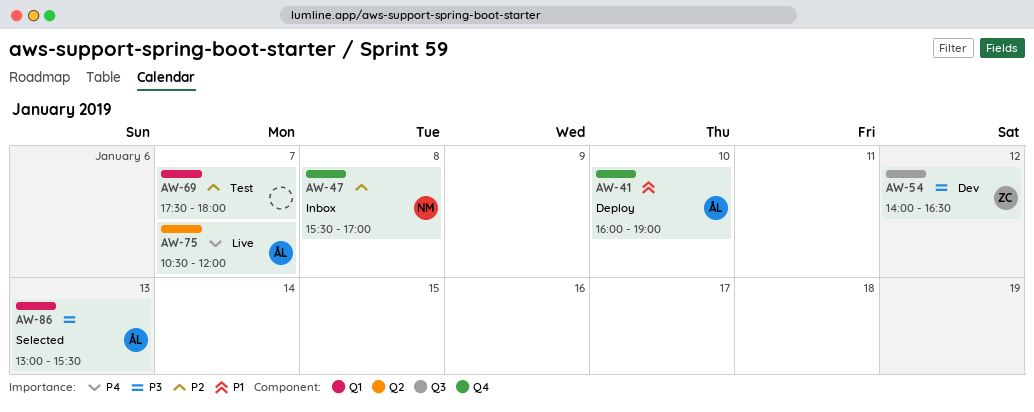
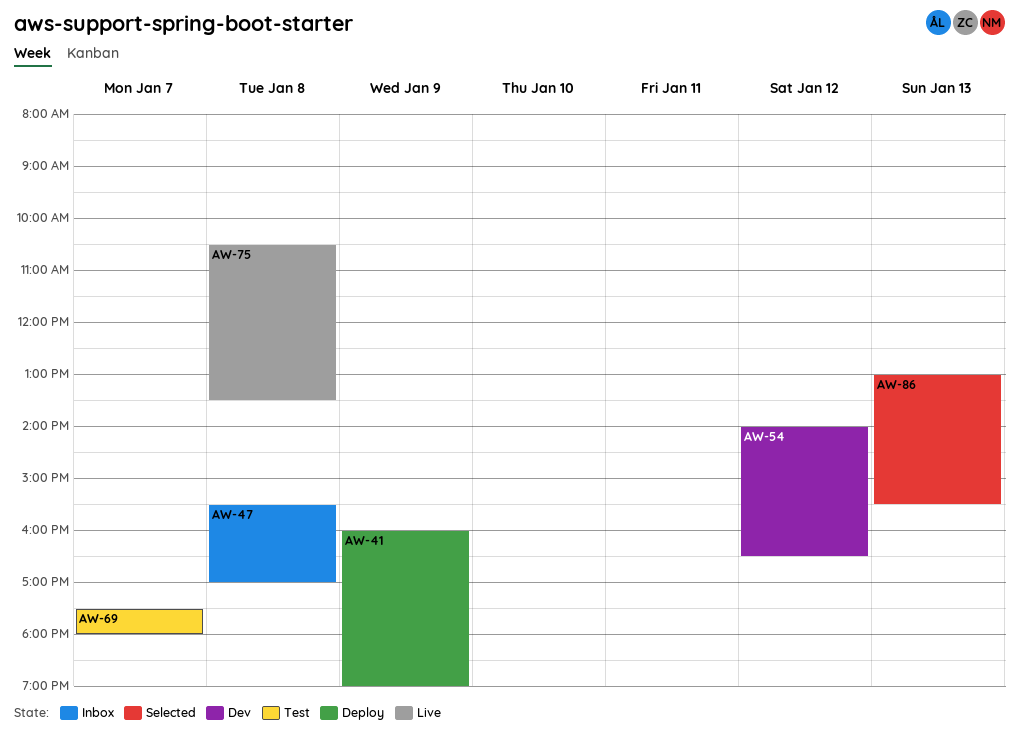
AW-41, day: Jan 10 -> Jan 9
AW-75, day: Jan 7 -> Jan 8
AW-75, ends: 12:00 -> 13:30

